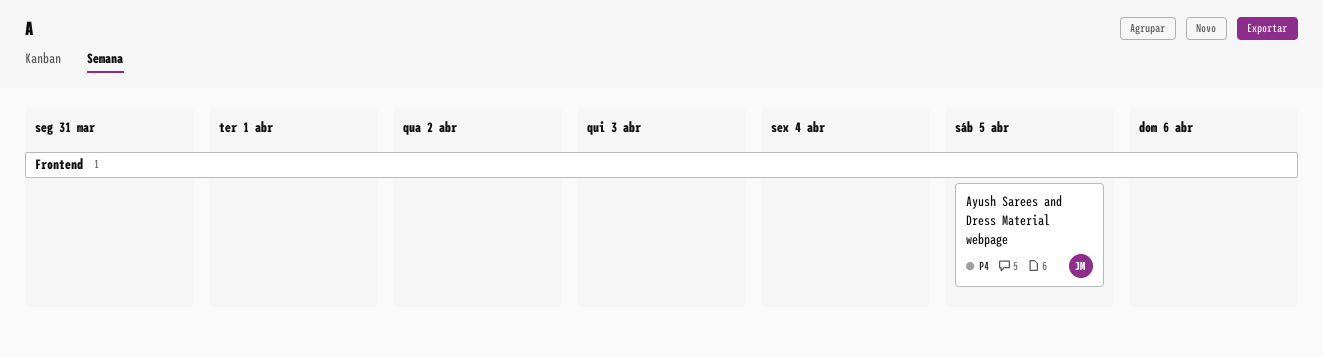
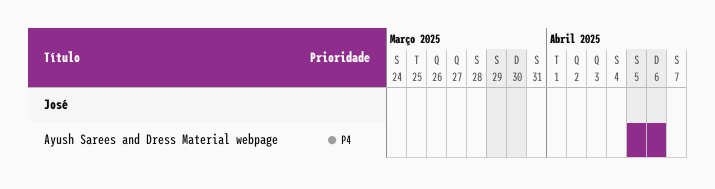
Ayush Sarees and Dress Material webpage, due: Apr 5 -> Apr 6

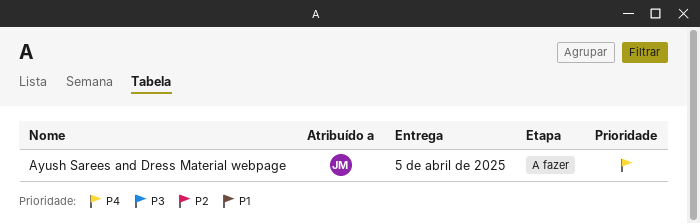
Ayush Sarees and Dress Material webpage, due: Apr 6 -> Apr 5

